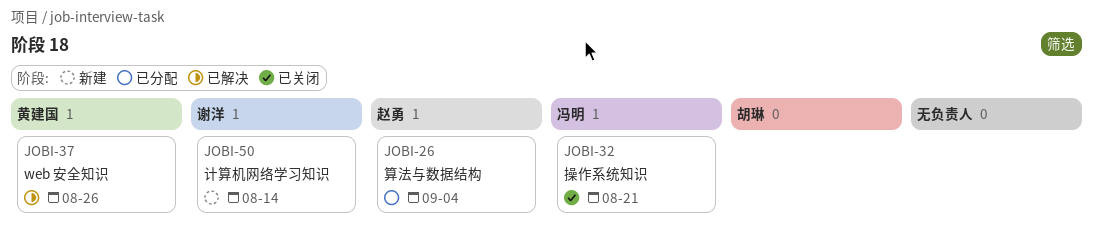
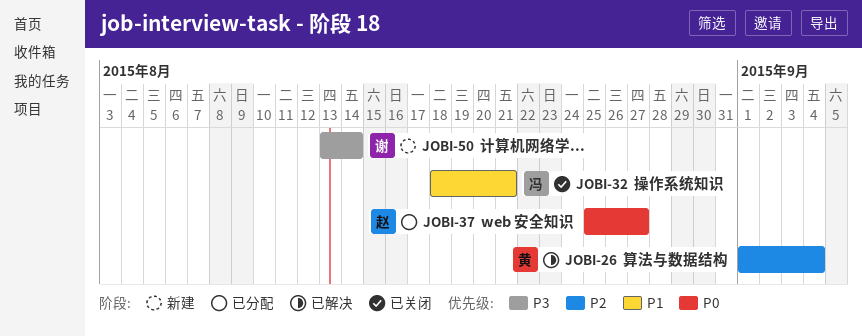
JOBI-26, status: 已分配 -> 已解决
JOBI-26, owner: 赵勇 -> 黄建国
JOBI-37, status: 已解决 -> 已分配
JOBI-37, owner: 黄建国 -> 赵勇
JOBI-37, due: Aug 26 -> Aug 27

